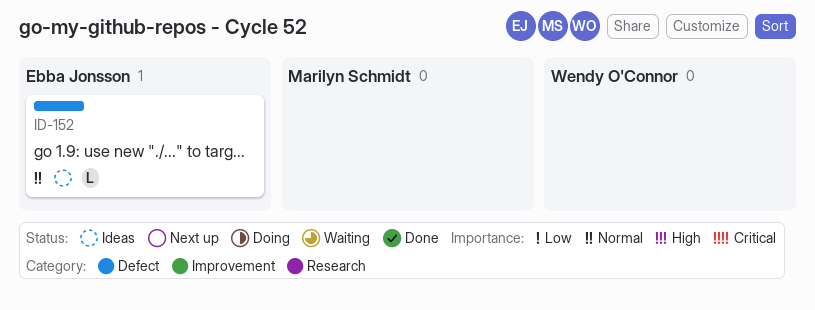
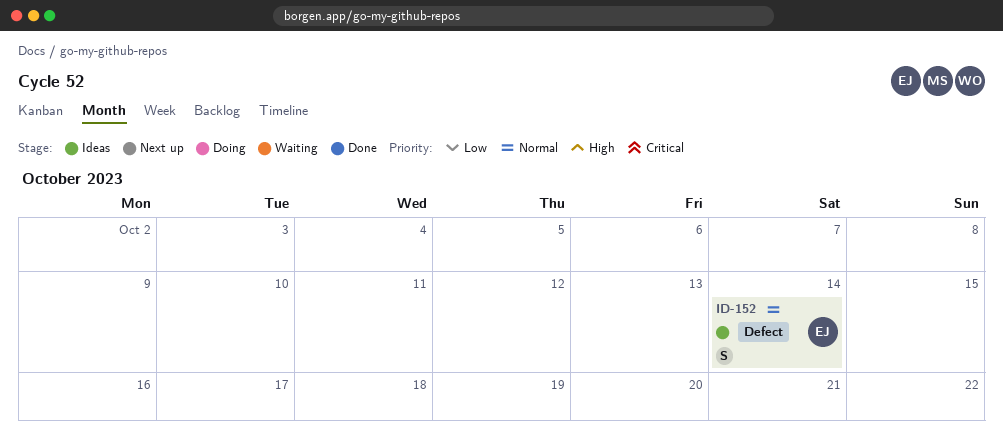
ID-152, estimate: L -> S

